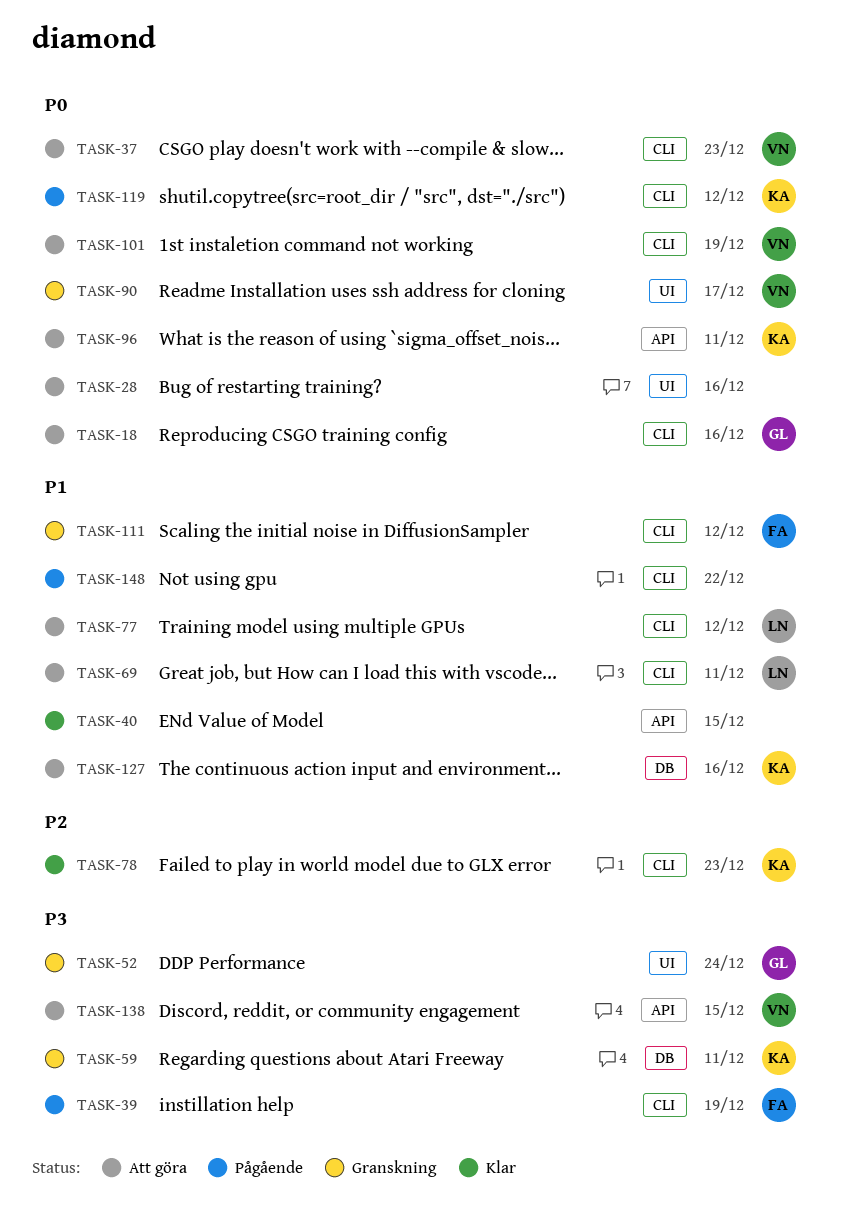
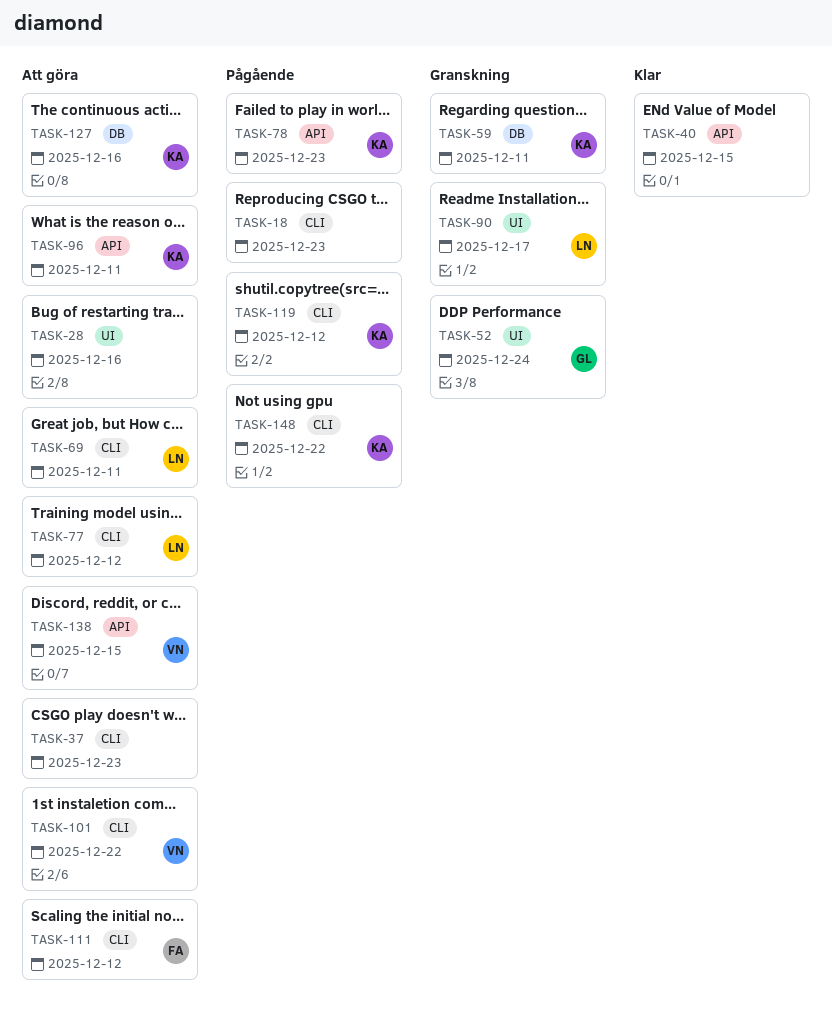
TASK-18, status: Att göra -> Pågående
TASK-18, owner: GL -> none
TASK-18, due: Dec 16 -> Dec 23
TASK-37, owner: VN -> none
TASK-39: present -> none
TASK-78, status: Klar -> Pågående
TASK-78, label: CLI -> API
TASK-90, owner: VN -> LN
TASK-101, due: Dec 19 -> Dec 22
TASK-111, status: Granskning -> Att göra
TASK-148, owner: none -> KA

